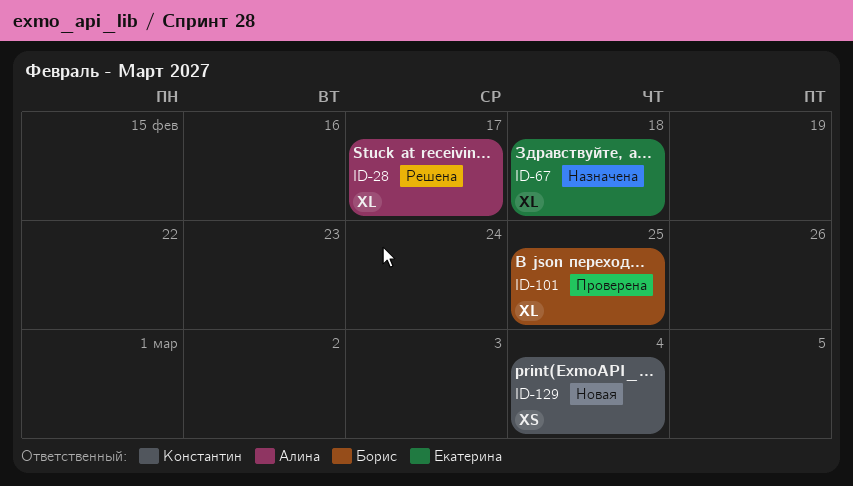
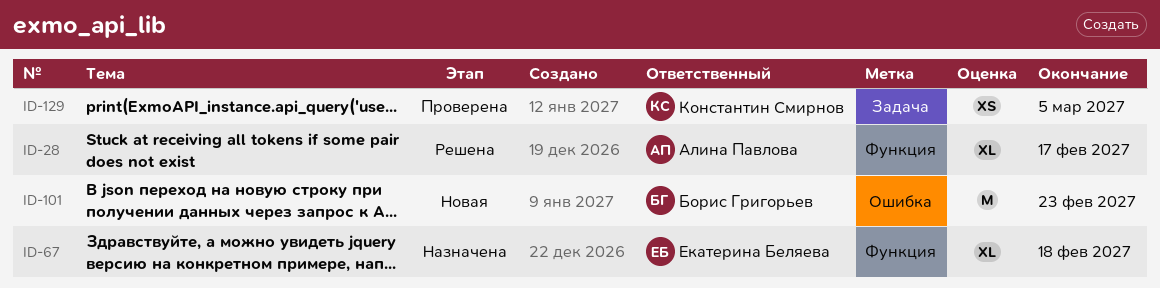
ID-101, status: Проверена -> Новая
ID-101, estimate: XL -> M
ID-101, due: Feb 25 -> Feb 23
ID-129, status: Новая -> Проверена
ID-129, due: Mar 4 -> Mar 5

